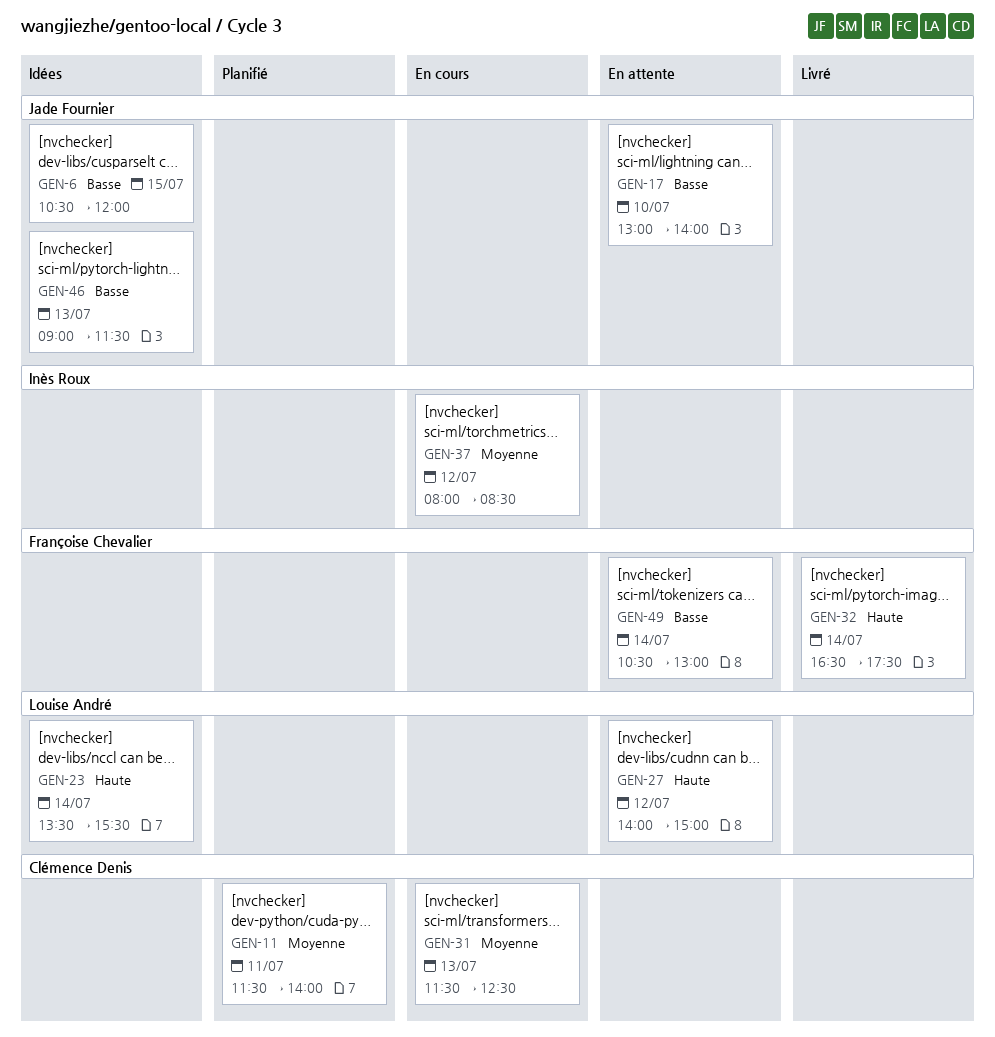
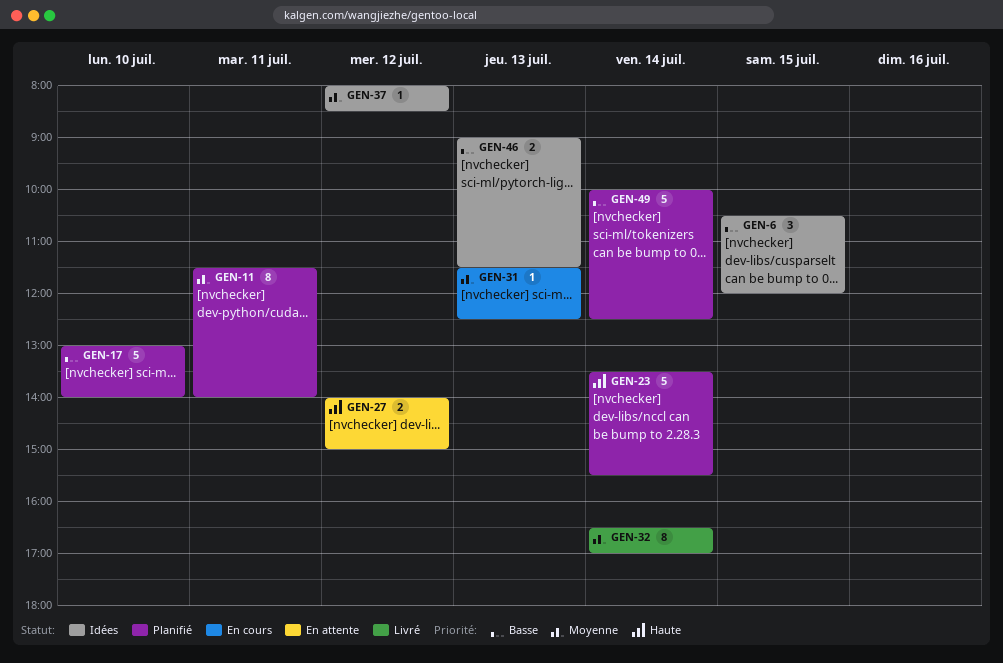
GEN-17, status: En attente -> Planifié
GEN-23, status: Idées -> Planifié
GEN-32, priority: Haute -> Moyenne
GEN-32, ends: 17:30 -> 17:00
GEN-37, status: En cours -> Idées
GEN-49, status: En attente -> Planifié
GEN-49, begins: 10:30 -> 10:00
GEN-49, ends: 13:00 -> 12:30

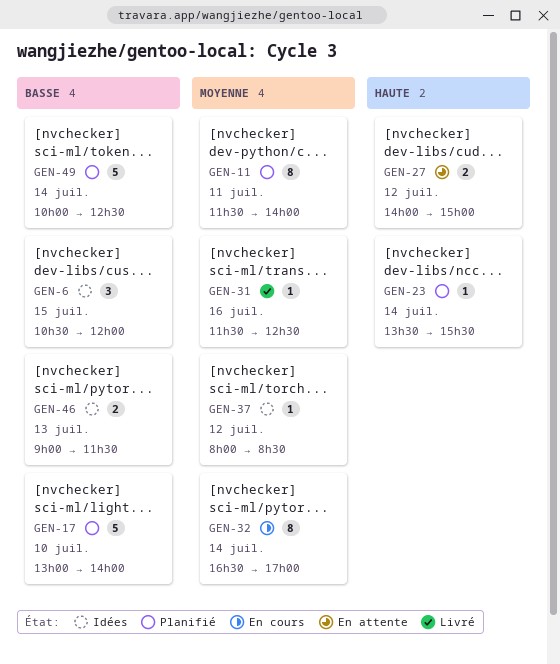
GEN-23, estimate: 5 -> 1
GEN-31, status: En cours -> Livré
GEN-31, day: Jul 13 -> Jul 16
GEN-32, status: Livré -> En cours

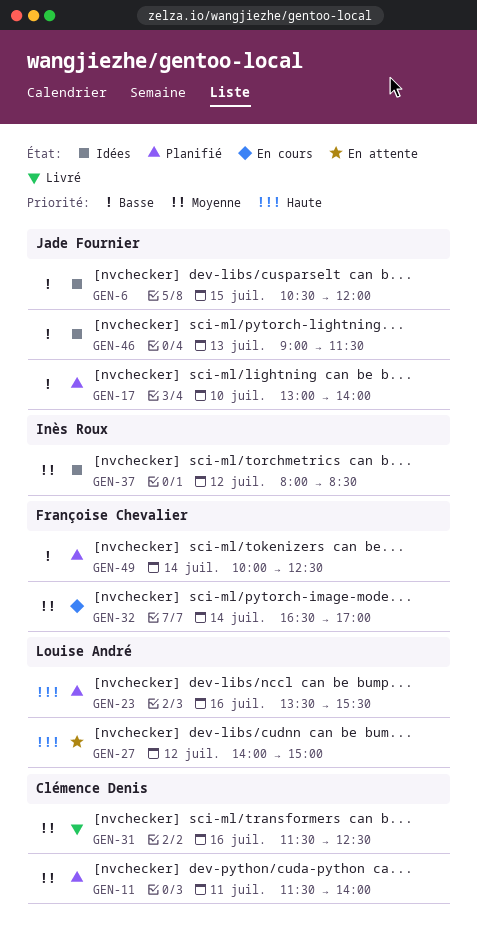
GEN-23, day: Jul 14 -> Jul 16

